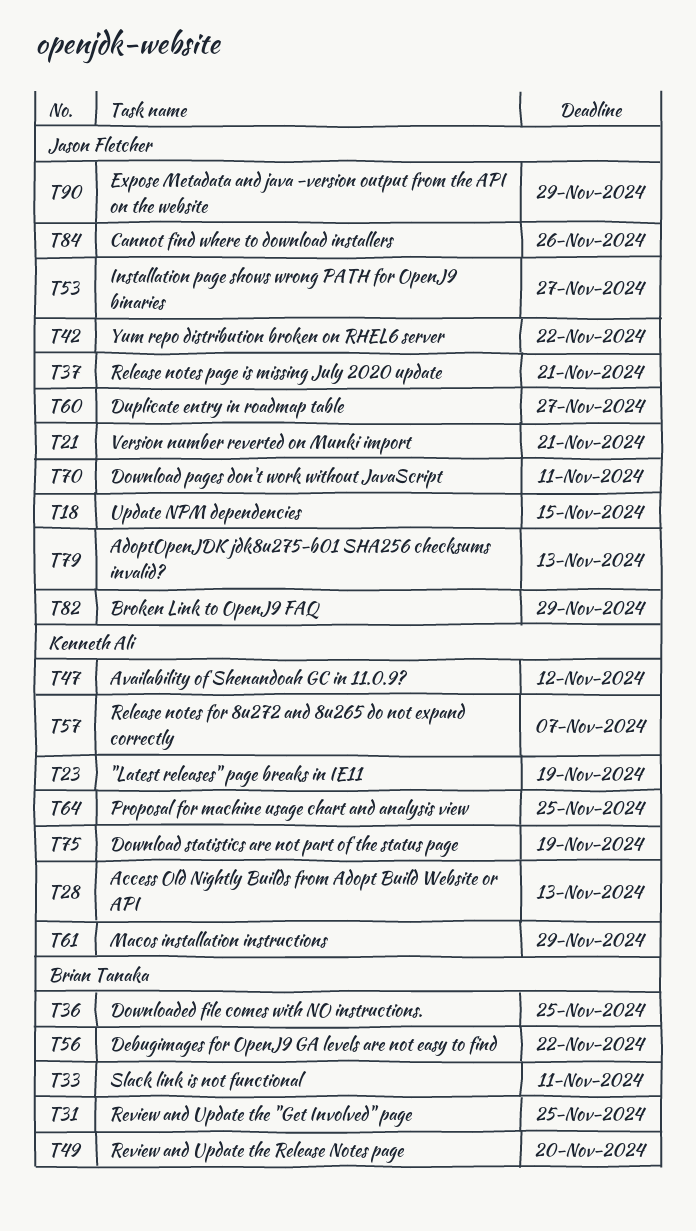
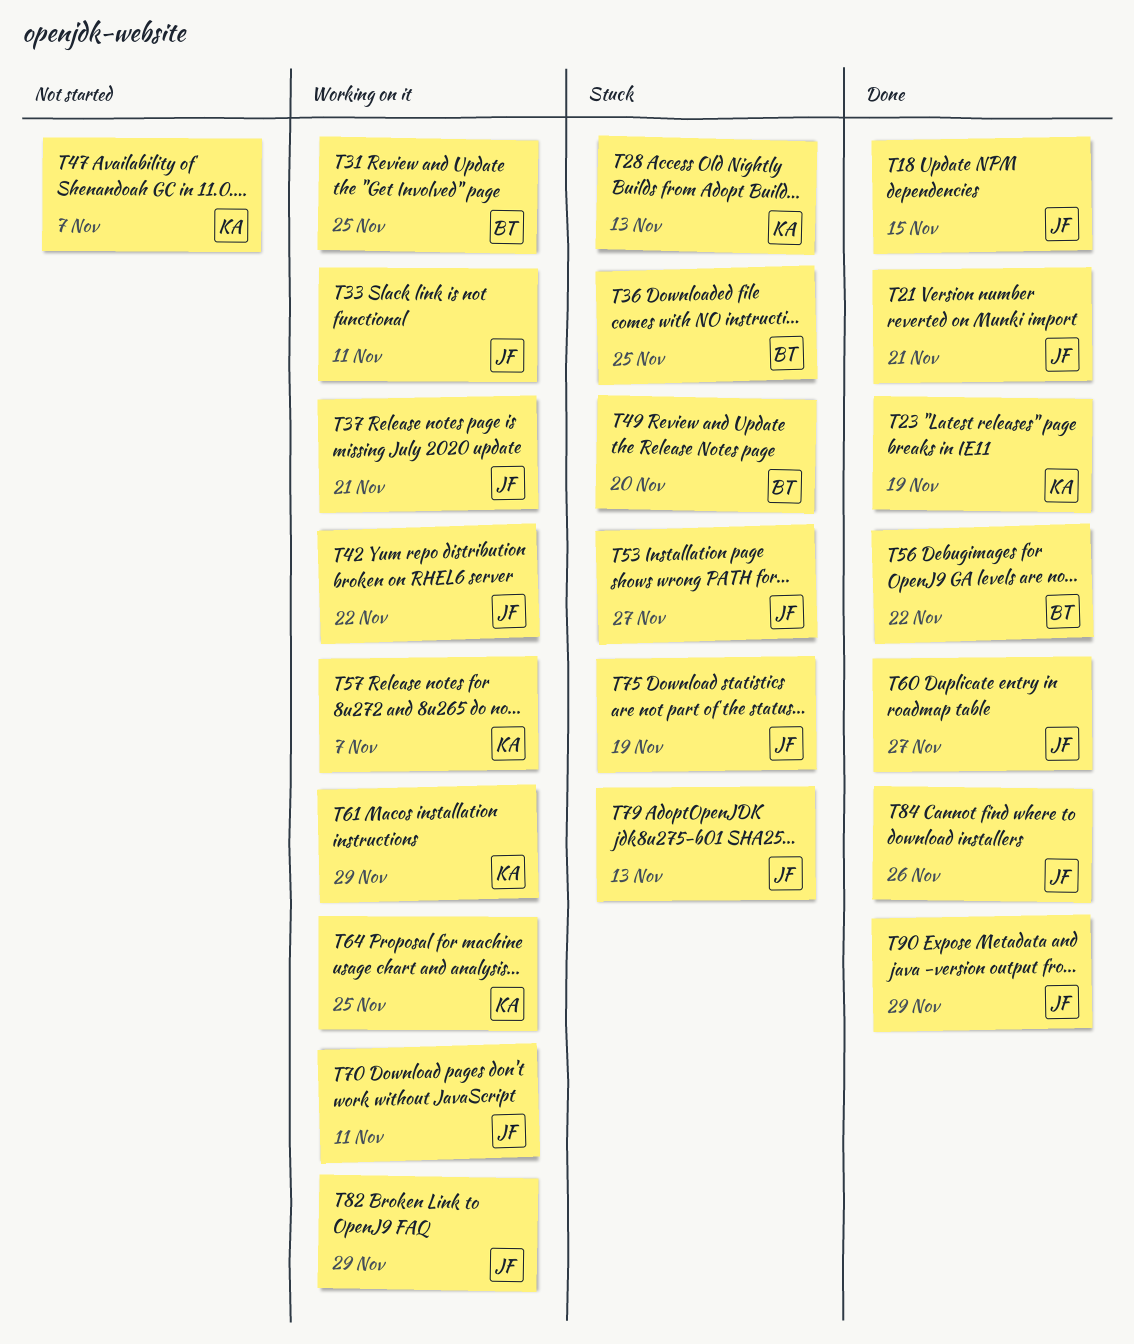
T33, owner: Brian Tanaka -> Jason Fletcher
T47, due: Nov 12 -> Nov 7
T75, owner: Kenneth Ali -> Jason Fletcher

